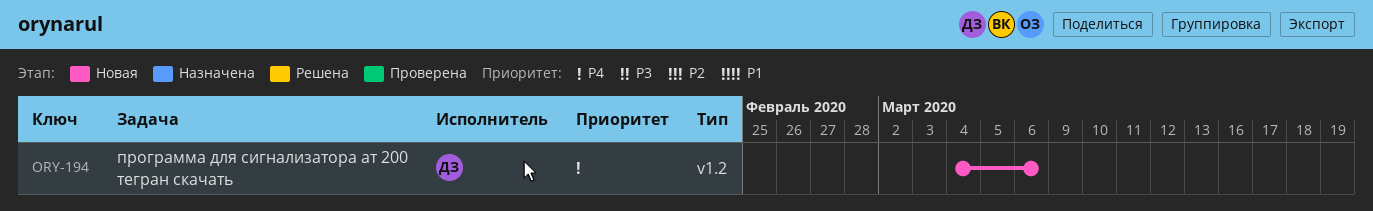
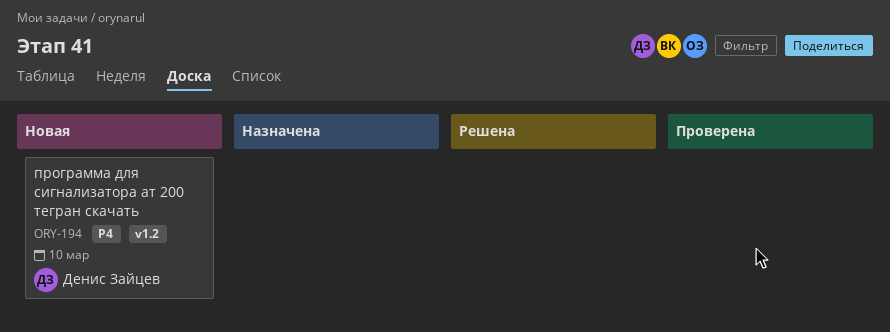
ORY-194, due: Mar 6 -> Mar 10

